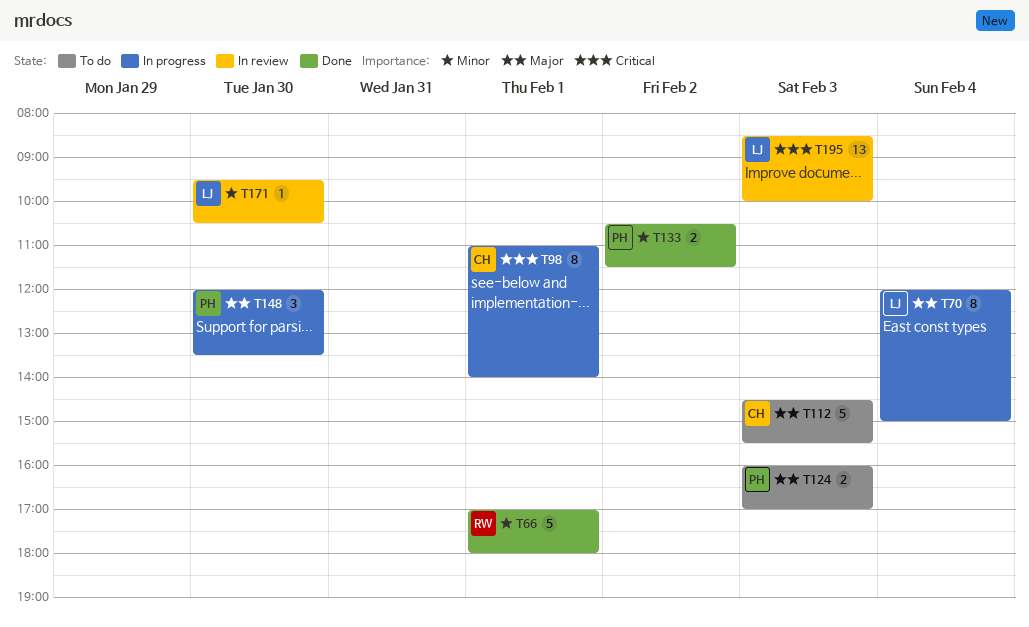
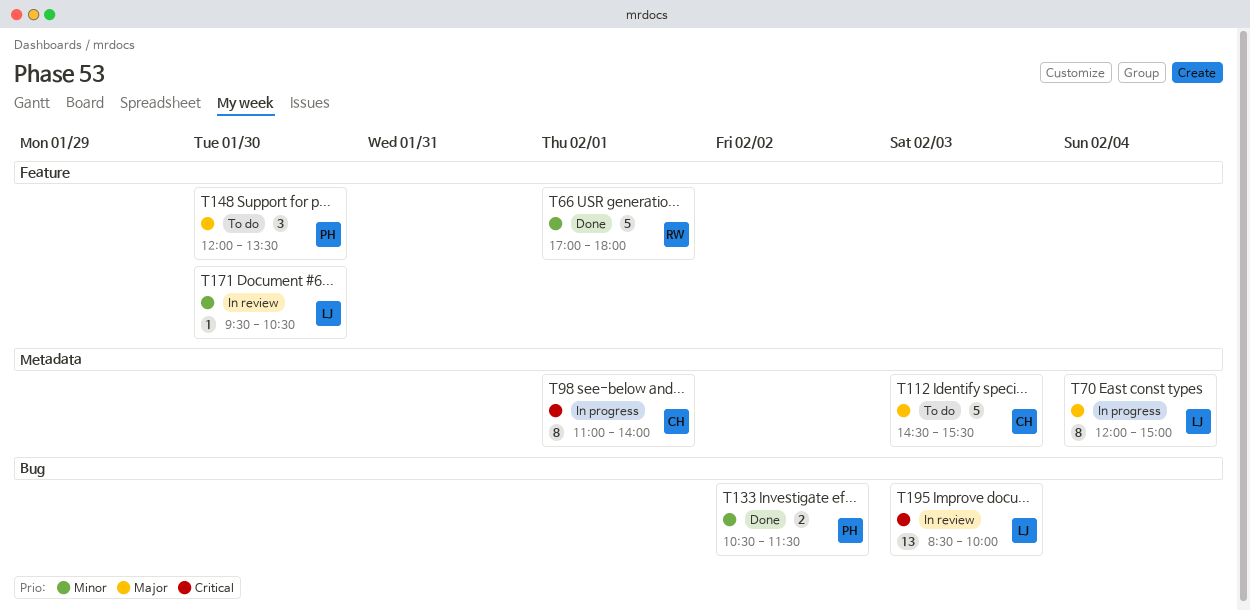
T124: present -> none
T148, status: In progress -> To do

